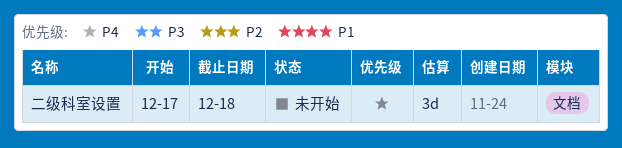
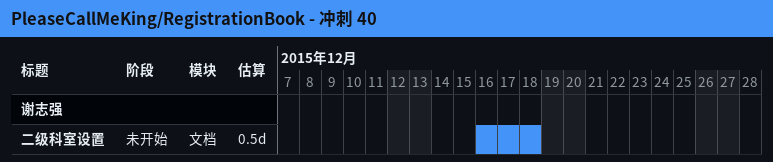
二级科室设置, estimate: 3d -> 0.5d
二级科室设置, start: Dec 17 -> Dec 16

